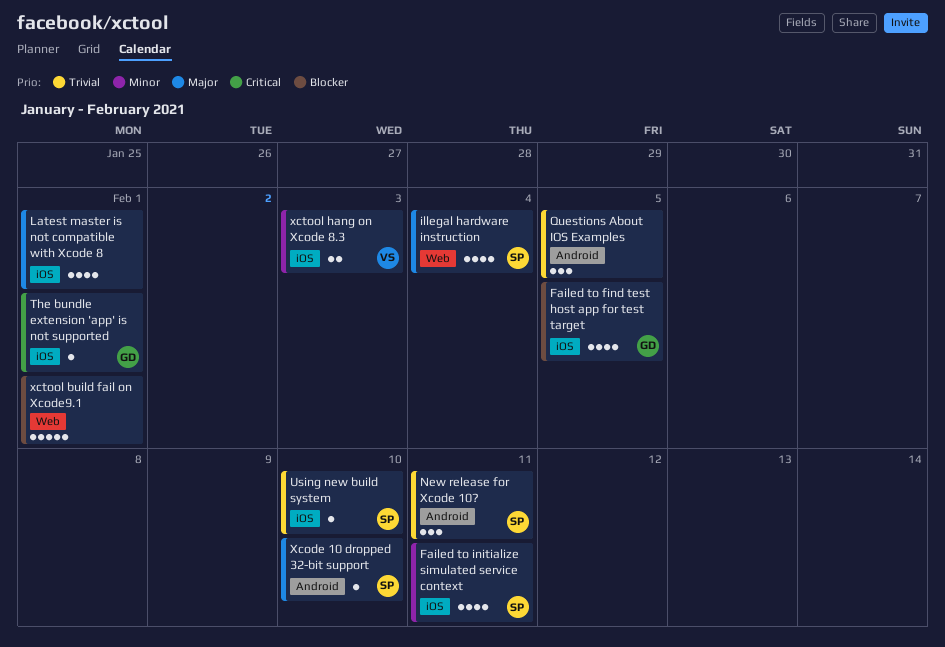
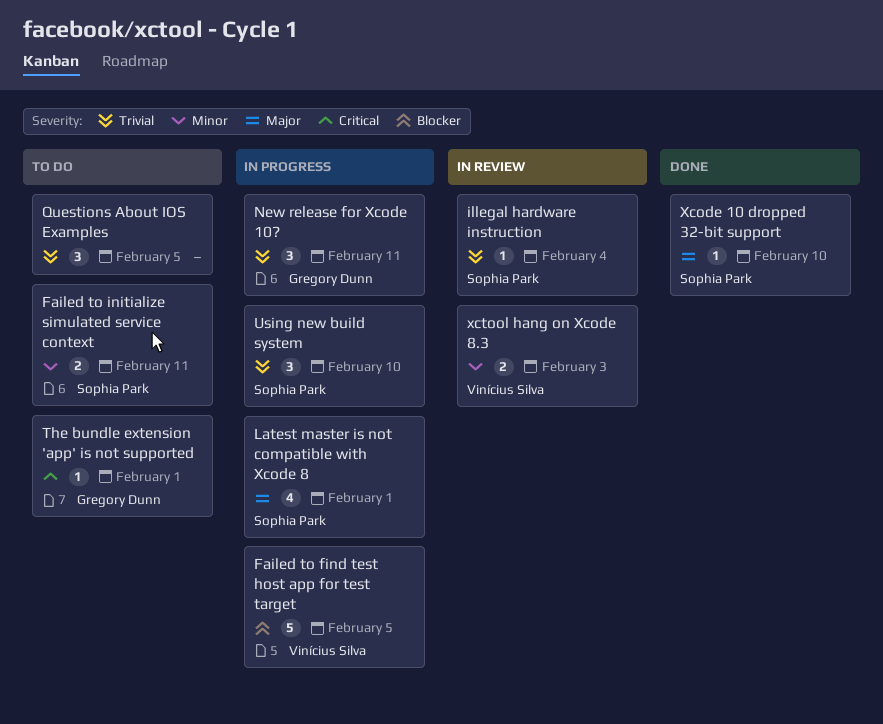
Failed to find test host app for test target, owner: Gregory Dunn -> Vinícius Silva
Failed to find test host app for test target, estimate: 4 -> 5
Failed to initialize simulated service context, estimate: 4 -> 2
illegal hardware instruction, priority: Major -> Trivial
illegal hardware instruction, estimate: 4 -> 1
Latest master is not compatible with Xcode 8, owner: none -> Sophia Park
New release for Xcode 10?, owner: Sophia Park -> Gregory Dunn
Using new build system, estimate: 1 -> 3
xctool build fail on Xcode9.1: present -> none

